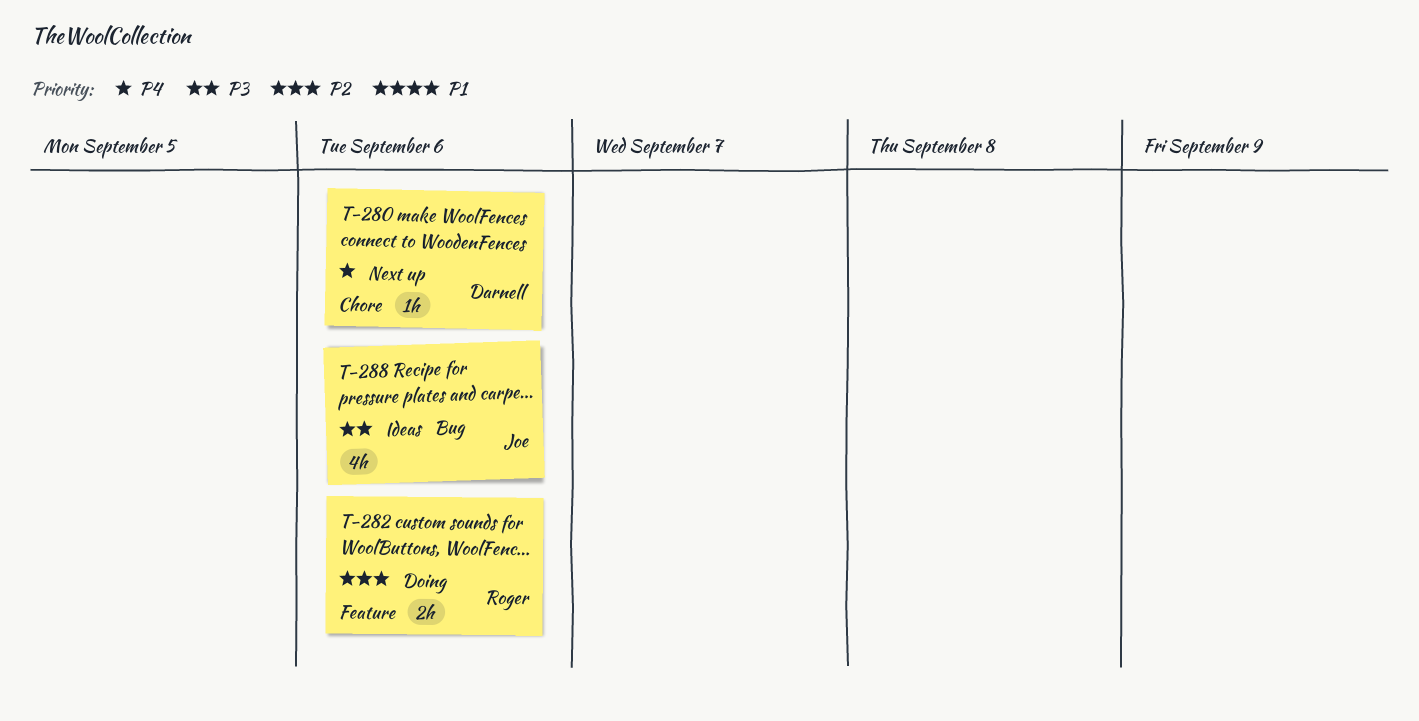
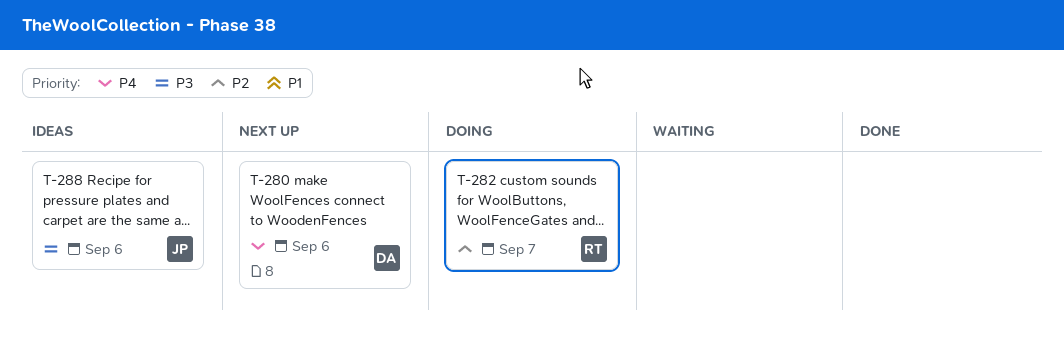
T-282, due: Sep 6 -> Sep 7

